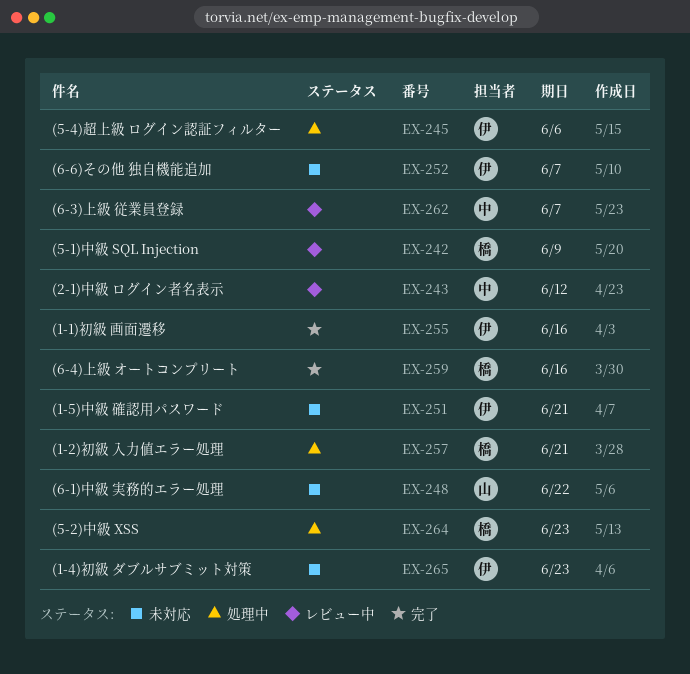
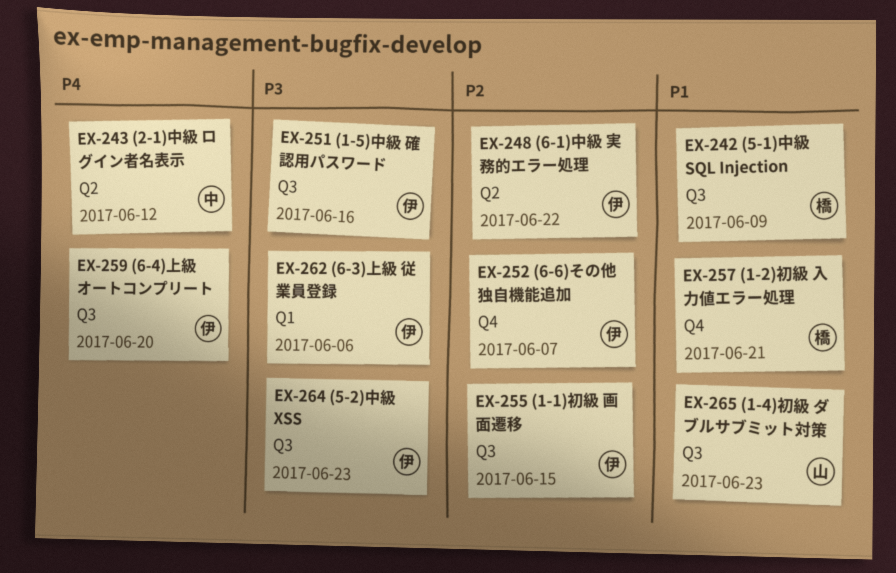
EX-245: present -> none
EX-248, owner: 山 -> 伊
EX-251, due: Jun 21 -> Jun 16
EX-255, due: Jun 16 -> Jun 15
EX-259, owner: 橋 -> 伊
EX-259, due: Jun 16 -> Jun 20
EX-262, owner: 中 -> 伊
EX-262, due: Jun 7 -> Jun 6
EX-264, owner: 橋 -> 伊
EX-265, owner: 伊 -> 山

